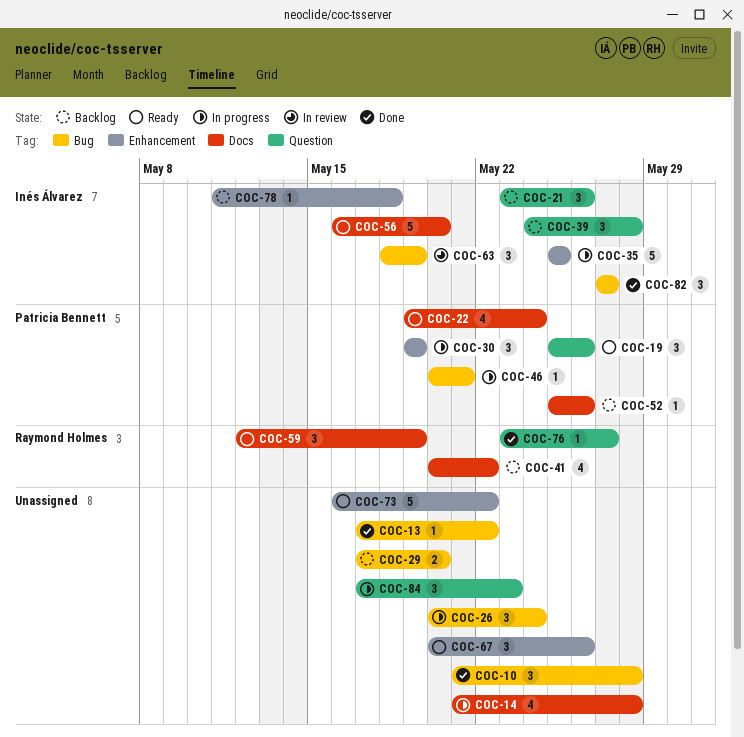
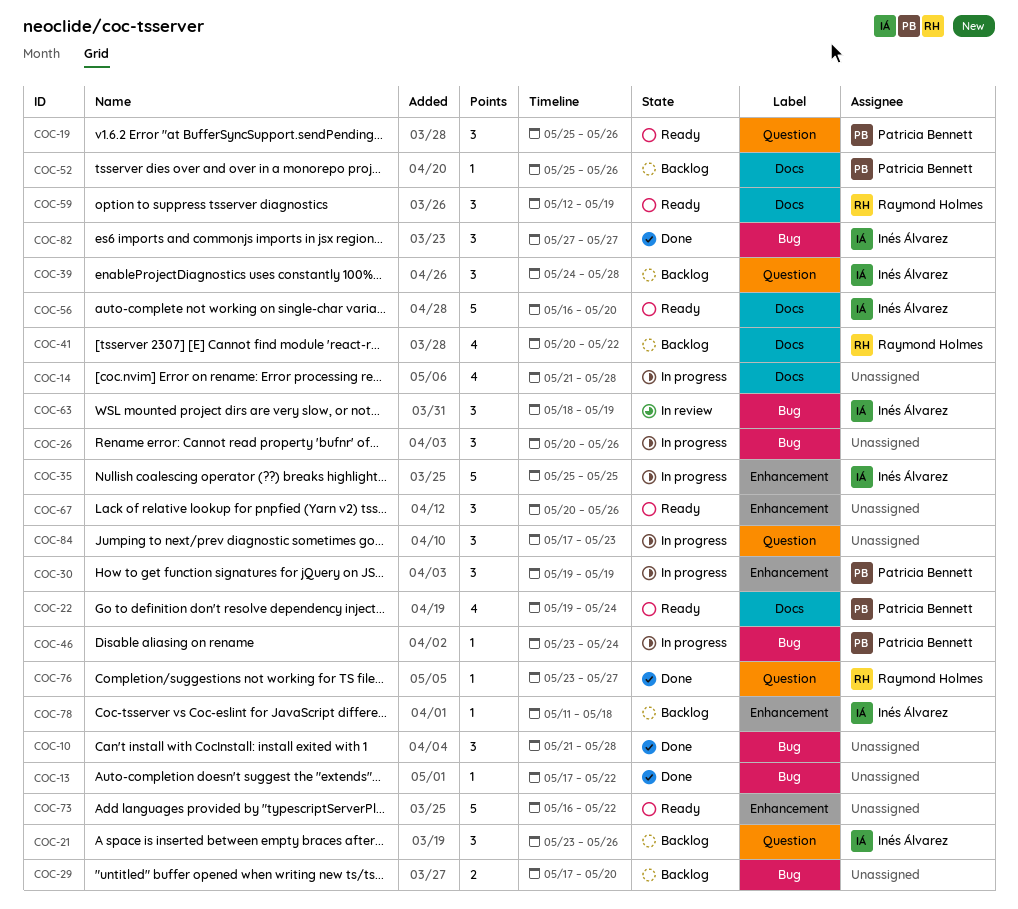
COC-26, due: May 24 -> May 26
COC-46, start: May 20 -> May 23
COC-46, due: May 21 -> May 24

